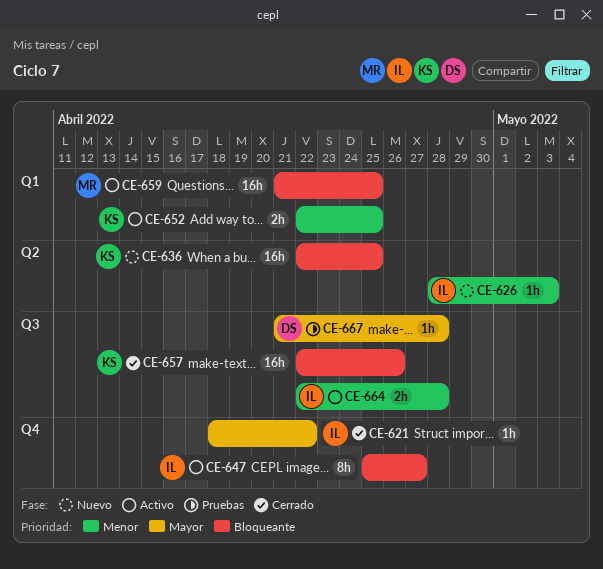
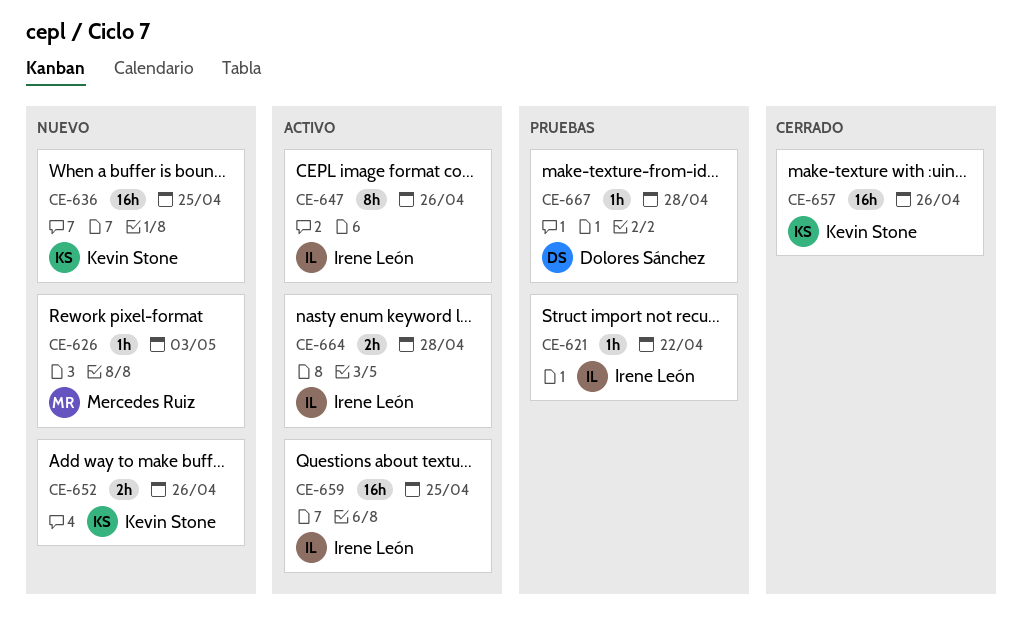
CE-621, status: Cerrado -> Pruebas
CE-626, owner: Irene León -> Mercedes Ruiz
CE-647, due: Apr 27 -> Apr 26
CE-652, status: Activo -> Nuevo
CE-652, due: Apr 25 -> Apr 26
CE-659, owner: Mercedes Ruiz -> Irene León

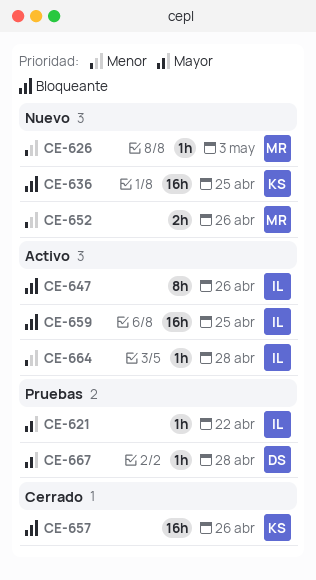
CE-652, owner: Kevin Stone -> Mercedes Ruiz
CE-664, estimate: 2h -> 1h

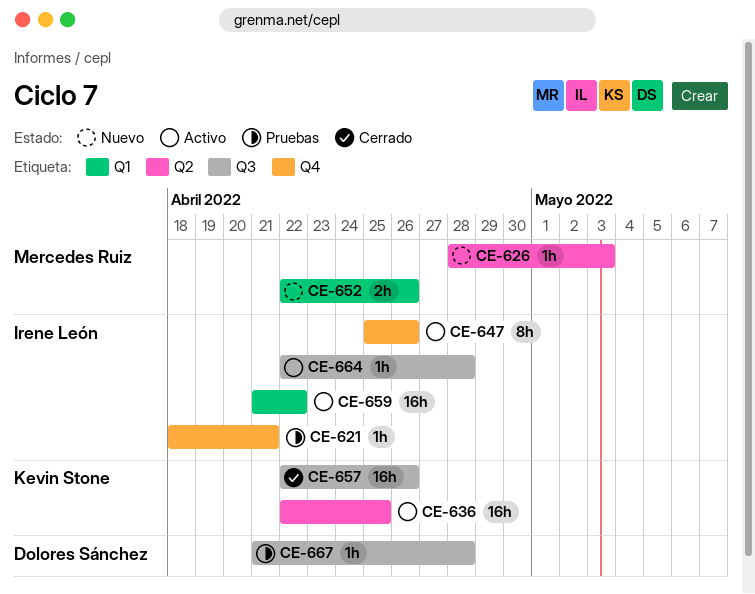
CE-621, due: Apr 22 -> Apr 21
CE-636, status: Nuevo -> Activo
CE-659, due: Apr 25 -> Apr 22

